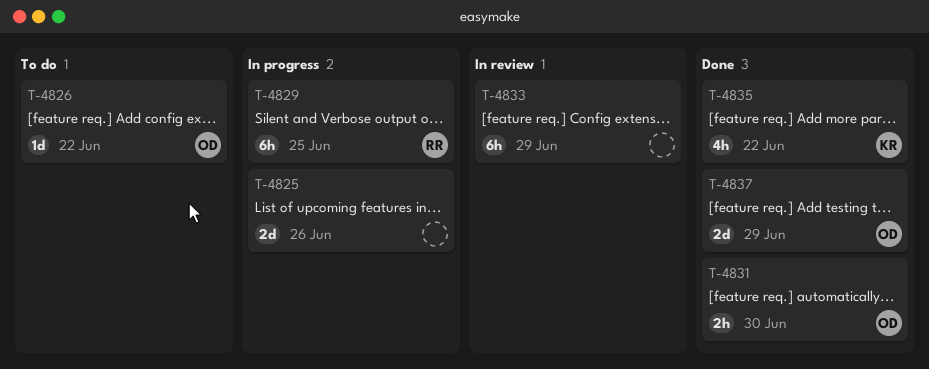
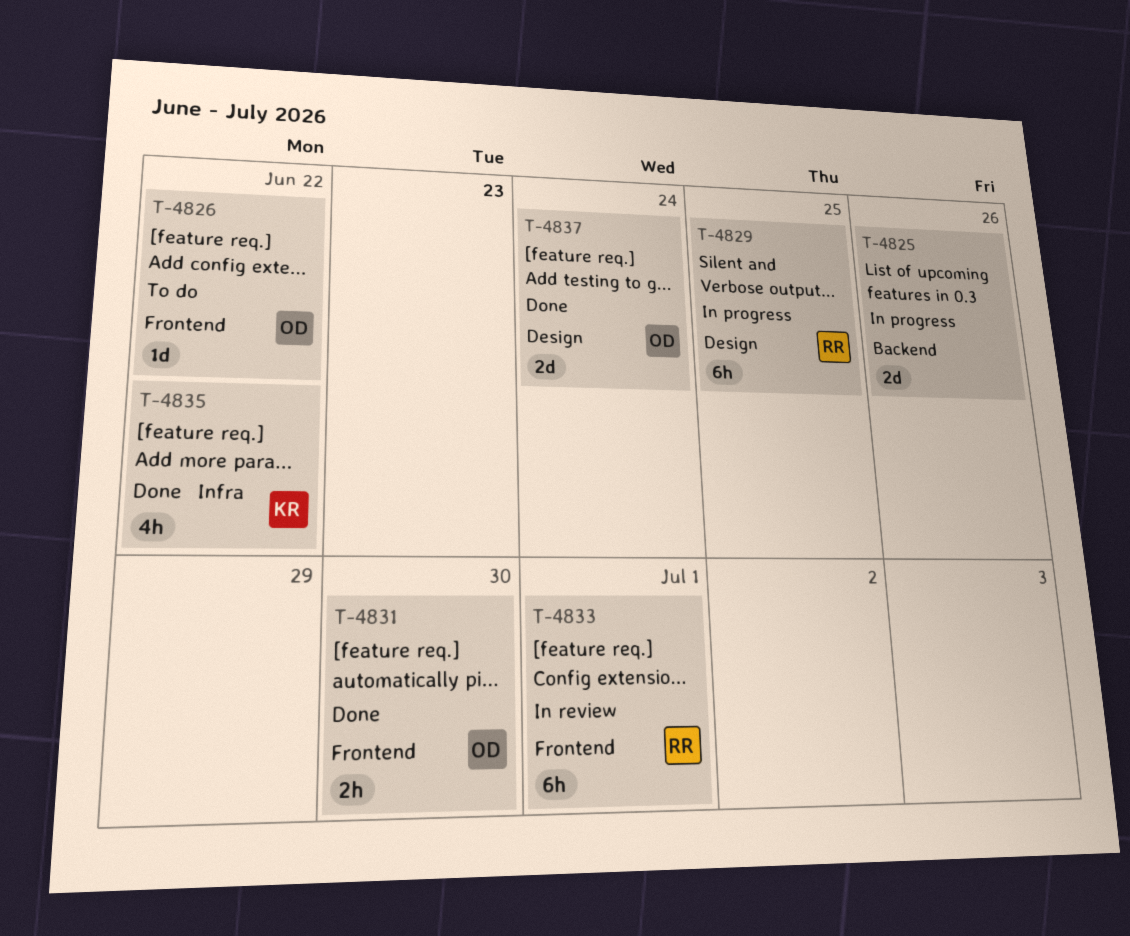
T-4833, owner: none -> RR
T-4833, due: Jun 29 -> Jul 1
T-4837, due: Jun 29 -> Jun 24

